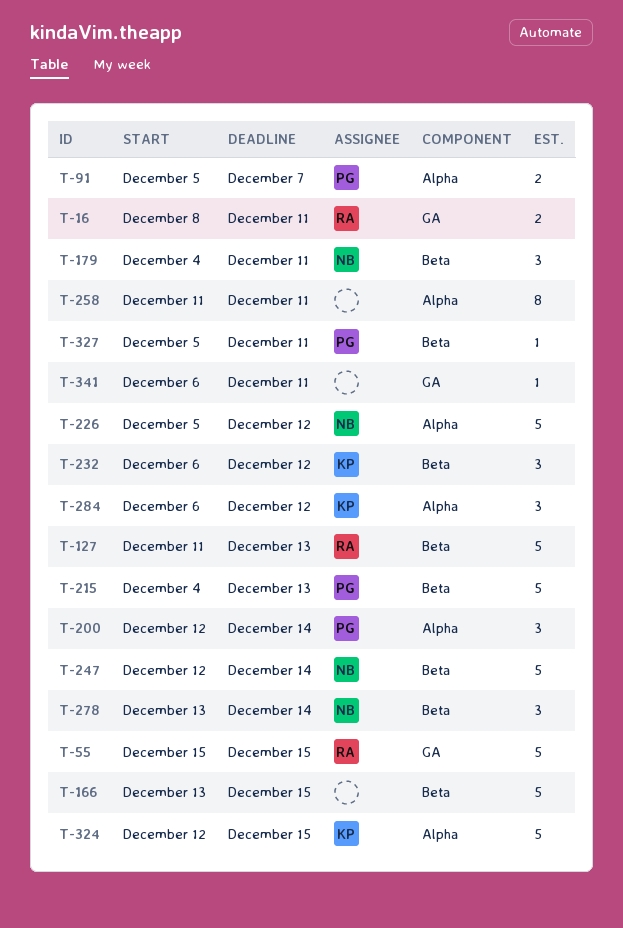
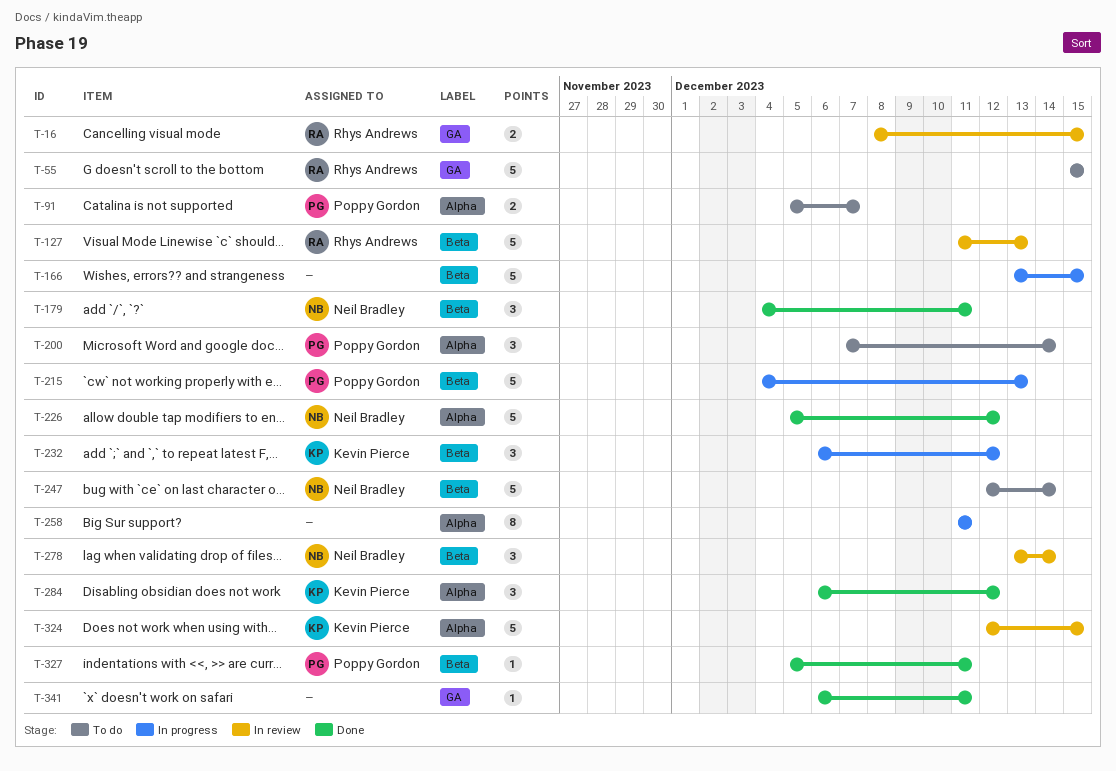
T-16, due: Dec 11 -> Dec 15
T-200, start: Dec 12 -> Dec 7

